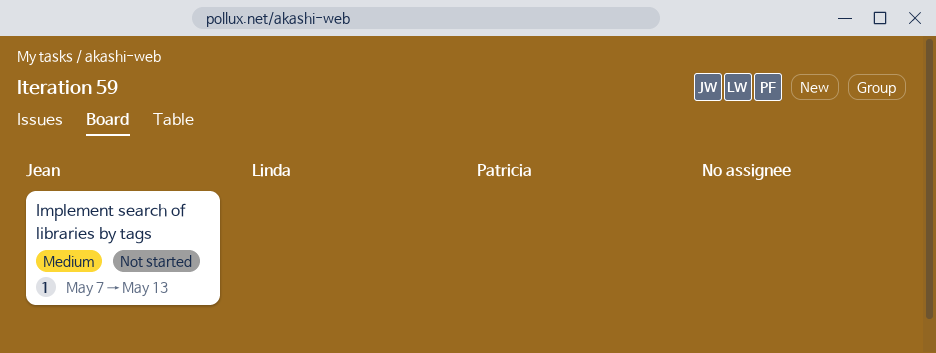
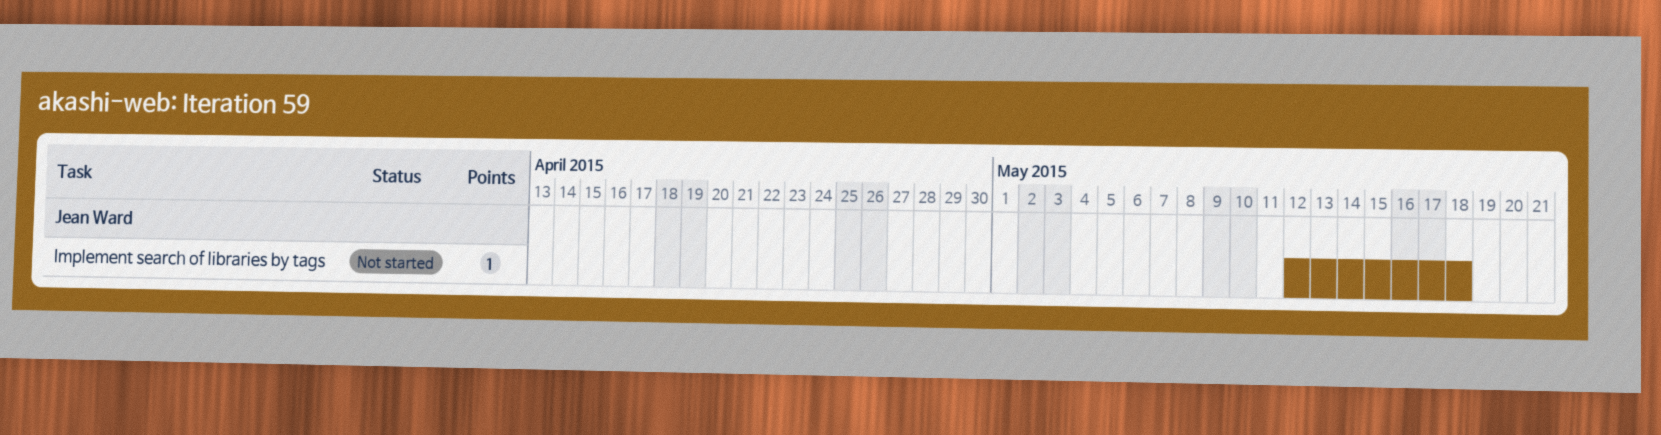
Implement search of libraries by tags, start: May 7 -> May 12
Implement search of libraries by tags, due: May 13 -> May 18

